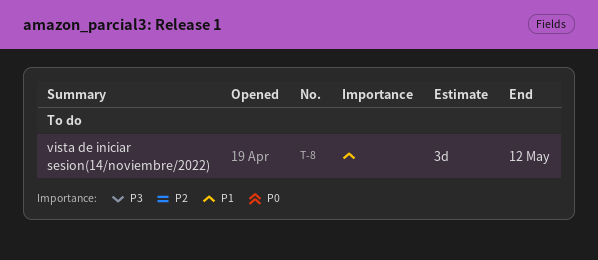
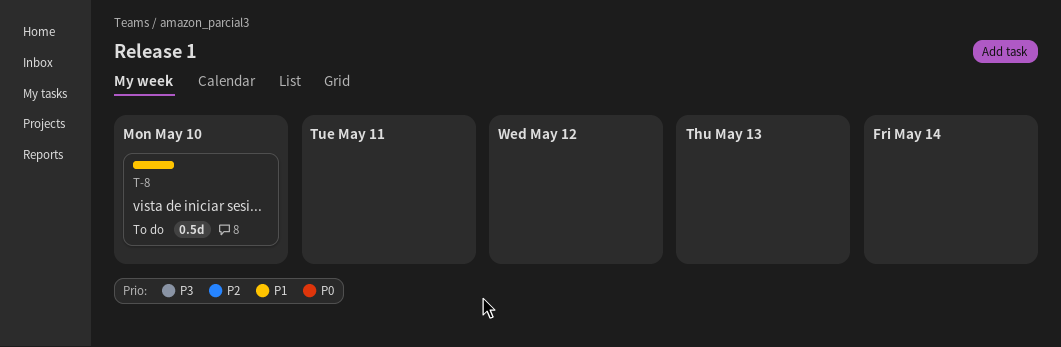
T-8, estimate: 3d -> 0.5d
T-8, due: May 12 -> May 10

